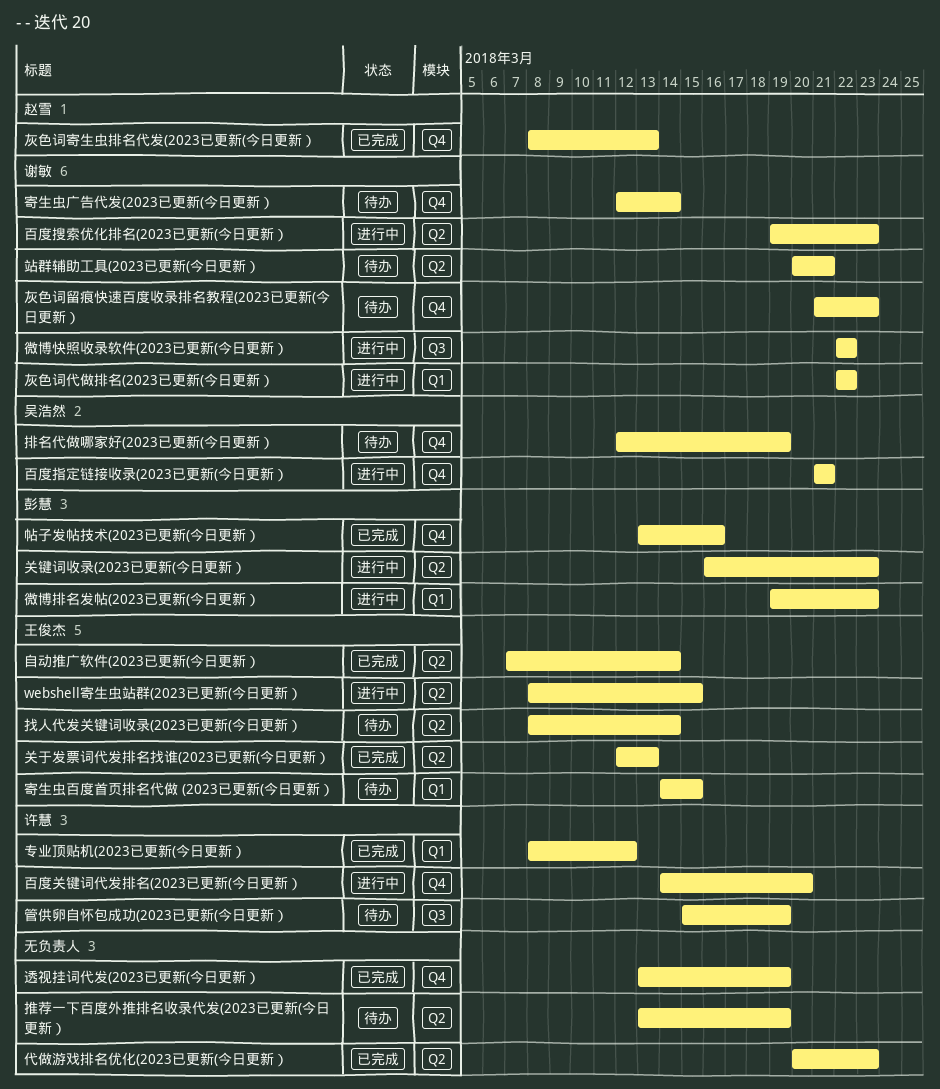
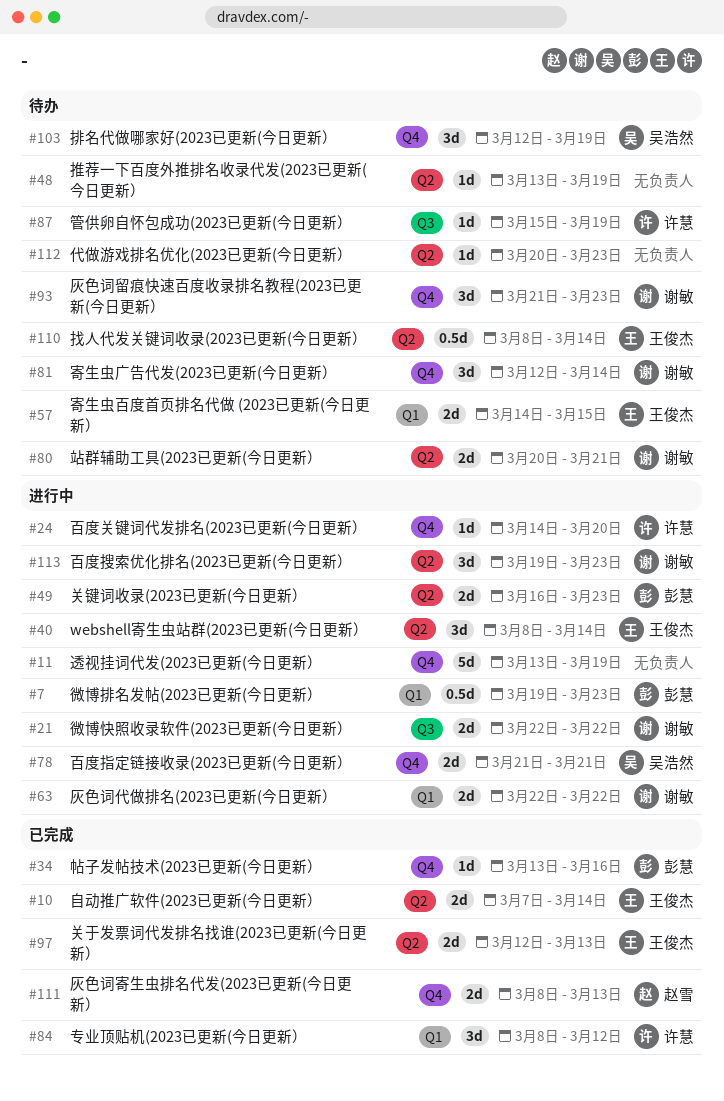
webshell寄生虫站群(2023已更新(今日更新）, due: Mar 15 -> Mar 14
代做游戏排名优化(2023已更新(今日更新）, status: 已完成 -> 待办
透视挂词代发(2023已更新(今日更新）, status: 已完成 -> 进行中

